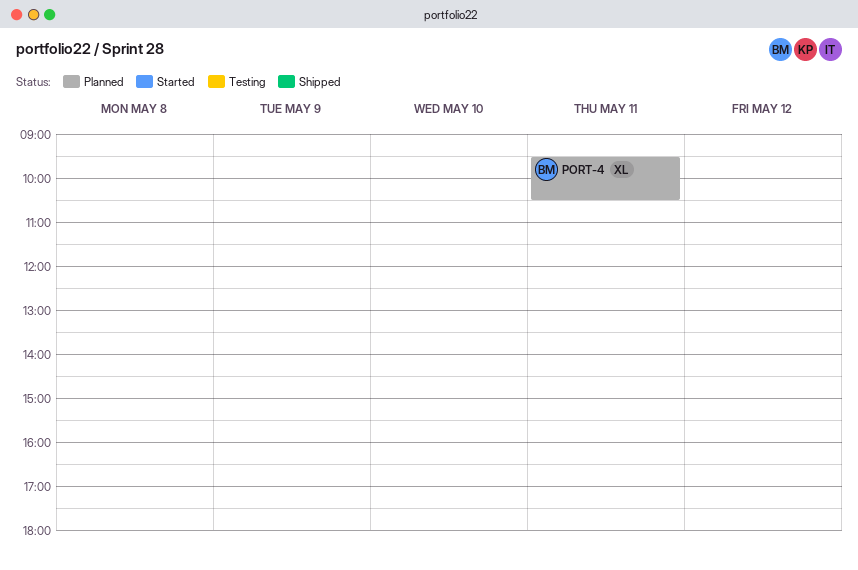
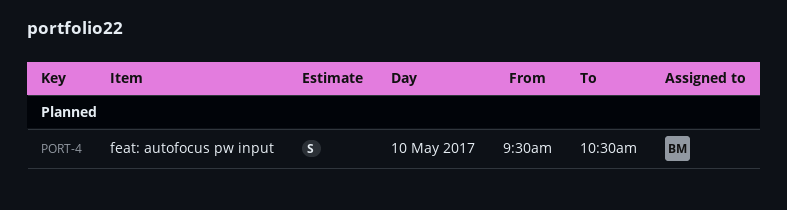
PORT-4, estimate: XL -> S
PORT-4, day: May 11 -> May 10

